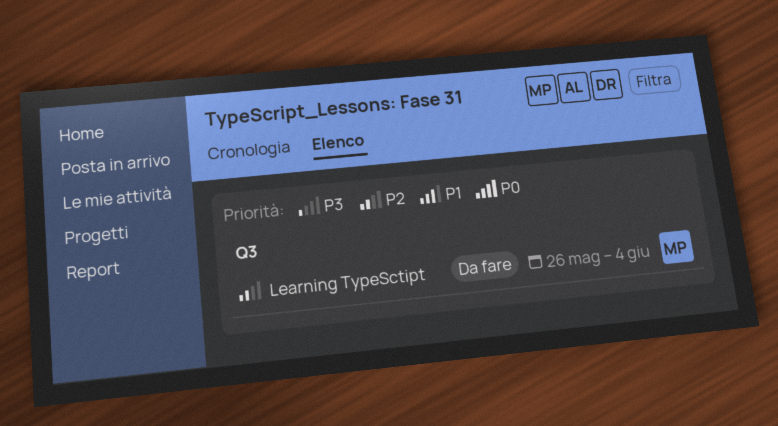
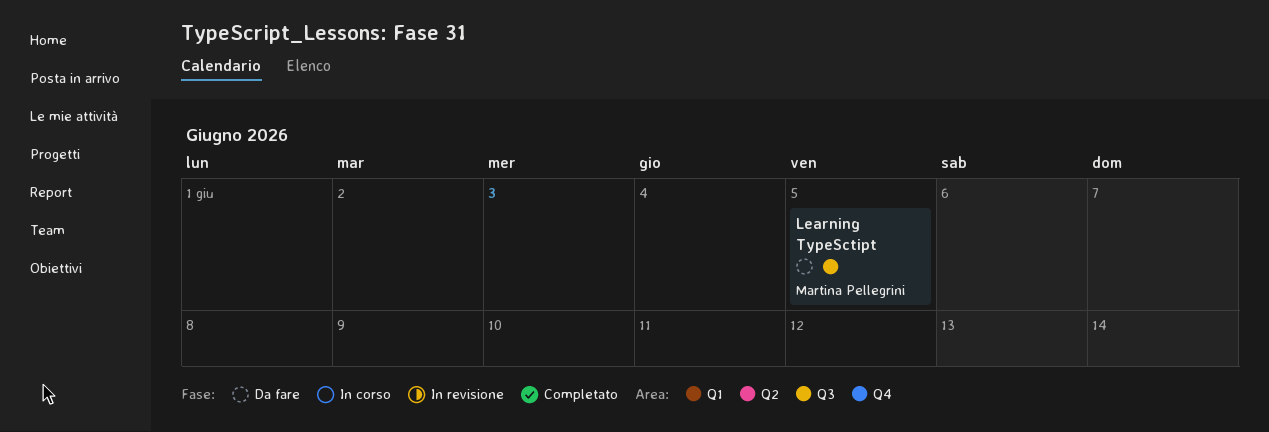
Learning TypeSctipt, due: Jun 4 -> Jun 5

